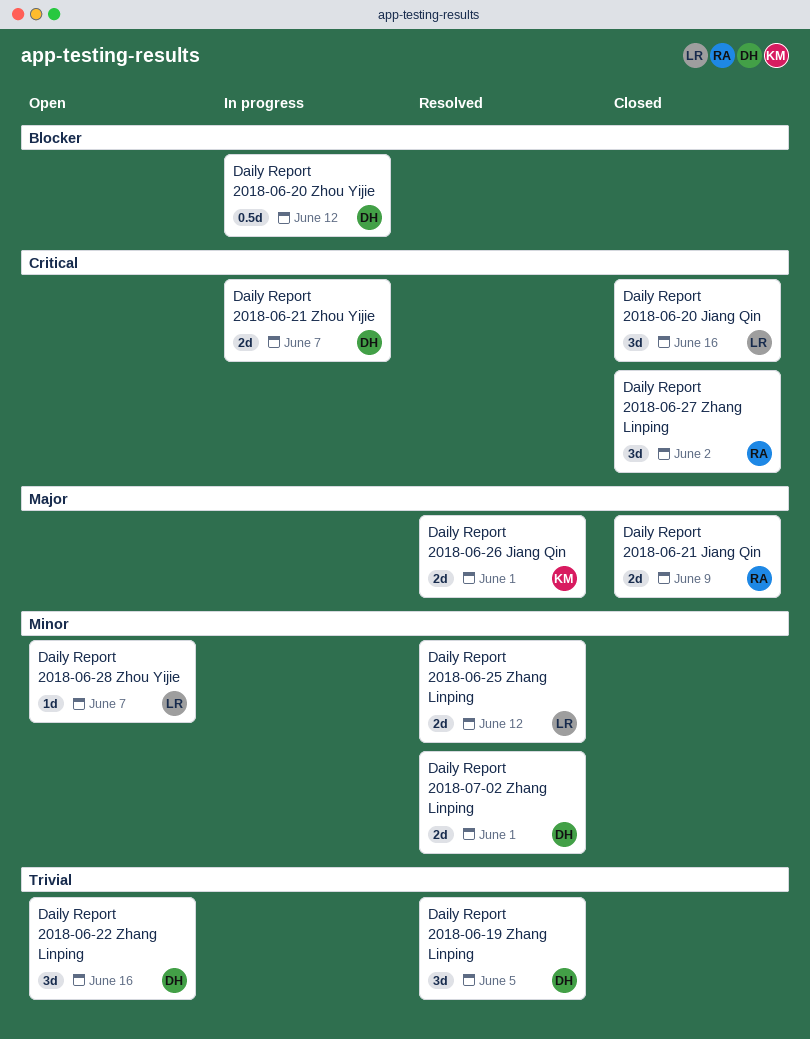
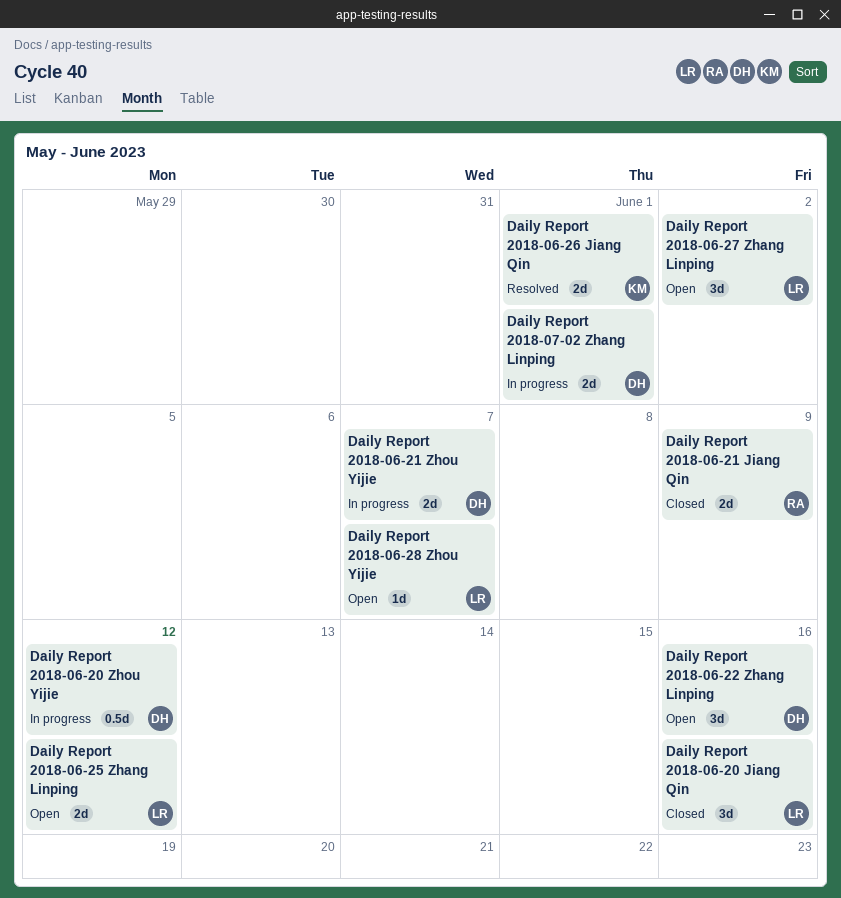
Daily Report 2018-06-19 Zhang Linping: present -> none
Daily Report 2018-06-25 Zhang Linping, status: Resolved -> Open
Daily Report 2018-06-27 Zhang Linping, status: Closed -> Open
Daily Report 2018-06-27 Zhang Linping, owner: RA -> LR
Daily Report 2018-07-02 Zhang Linping, status: Resolved -> In progress

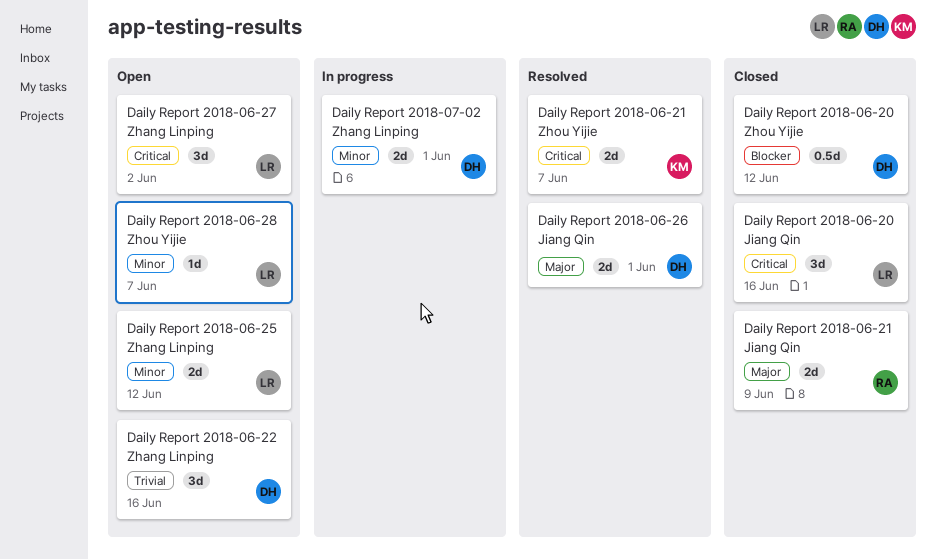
Daily Report 2018-06-20 Zhou Yijie, status: In progress -> Closed
Daily Report 2018-06-21 Zhou Yijie, status: In progress -> Resolved
Daily Report 2018-06-21 Zhou Yijie, owner: DH -> KM
Daily Report 2018-06-26 Jiang Qin, owner: KM -> DH

